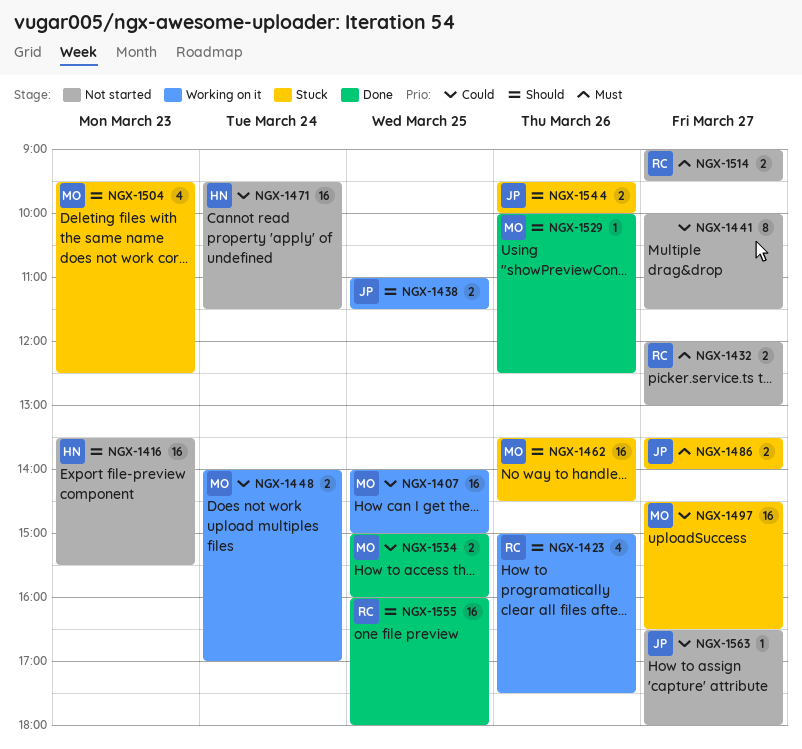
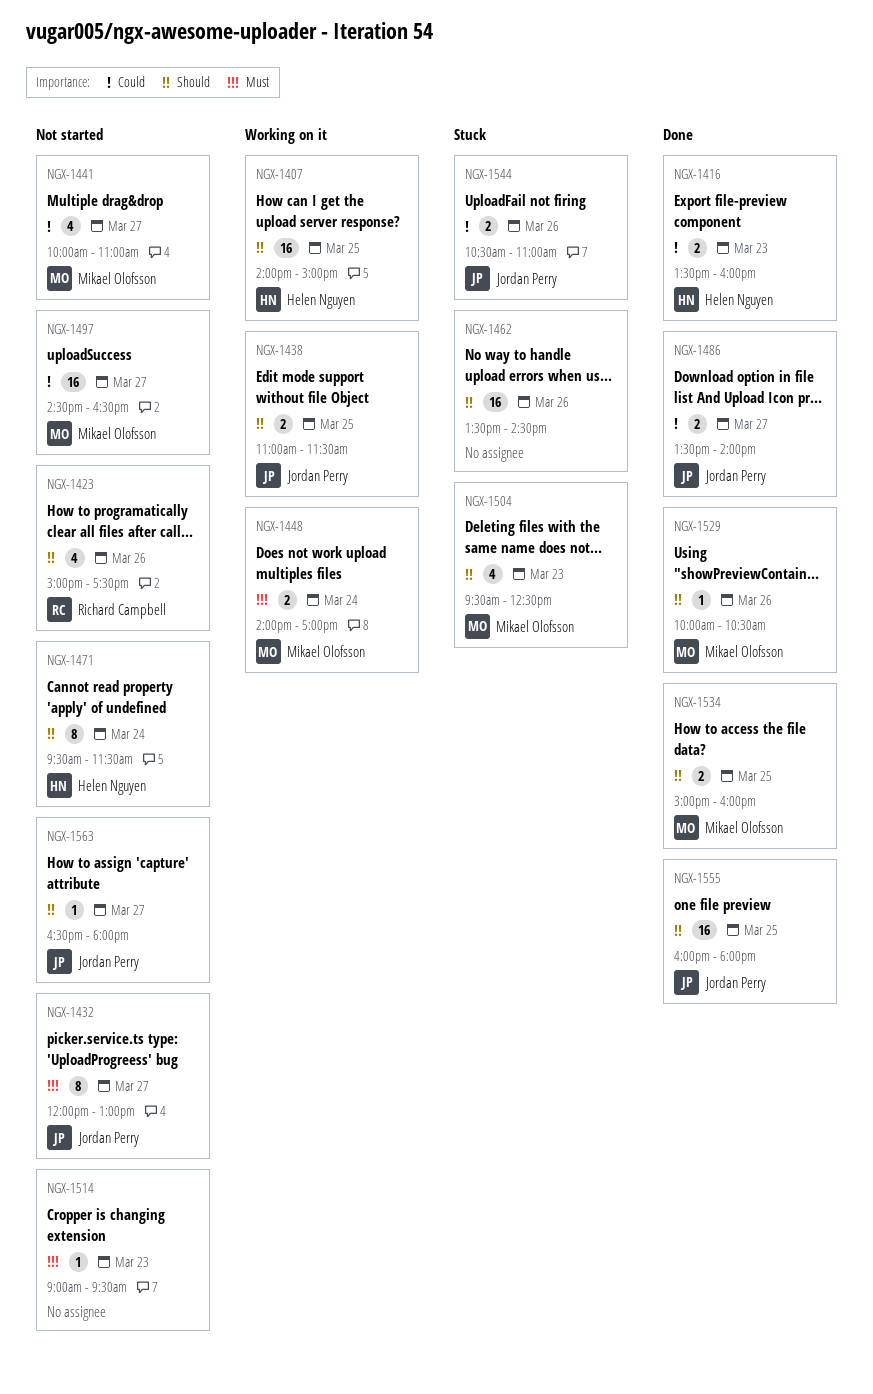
NGX-1407, owner: Mikael Olofsson -> Helen Nguyen
NGX-1407, priority: Could -> Should
NGX-1416, status: Not started -> Done
NGX-1416, priority: Should -> Could
NGX-1416, estimate: 16 -> 2
NGX-1416, ends: 15:30 -> 16:00
NGX-1423, status: Working on it -> Not started
NGX-1432, owner: Richard Campbell -> Jordan Perry
NGX-1432, estimate: 2 -> 8
NGX-1441, owner: none -> Mikael Olofsson
NGX-1441, estimate: 8 -> 4
NGX-1441, ends: 11:30 -> 11:00
NGX-1448, priority: Could -> Must
NGX-1462, owner: Mikael Olofsson -> none
NGX-1471, priority: Could -> Should
NGX-1471, estimate: 16 -> 8
NGX-1486, status: Stuck -> Done
NGX-1486, priority: Must -> Could
NGX-1497, status: Stuck -> Not started
NGX-1514, owner: Richard Campbell -> none
NGX-1514, estimate: 2 -> 1
NGX-1514, day: Mar 27 -> Mar 23
NGX-1529, ends: 12:30 -> 10:30
NGX-1534, priority: Could -> Should
NGX-1544, priority: Should -> Could
NGX-1544, begins: 09:30 -> 10:30
NGX-1544, ends: 10:00 -> 11:00
NGX-1555, owner: Richard Campbell -> Jordan Perry
NGX-1563, priority: Could -> Should

